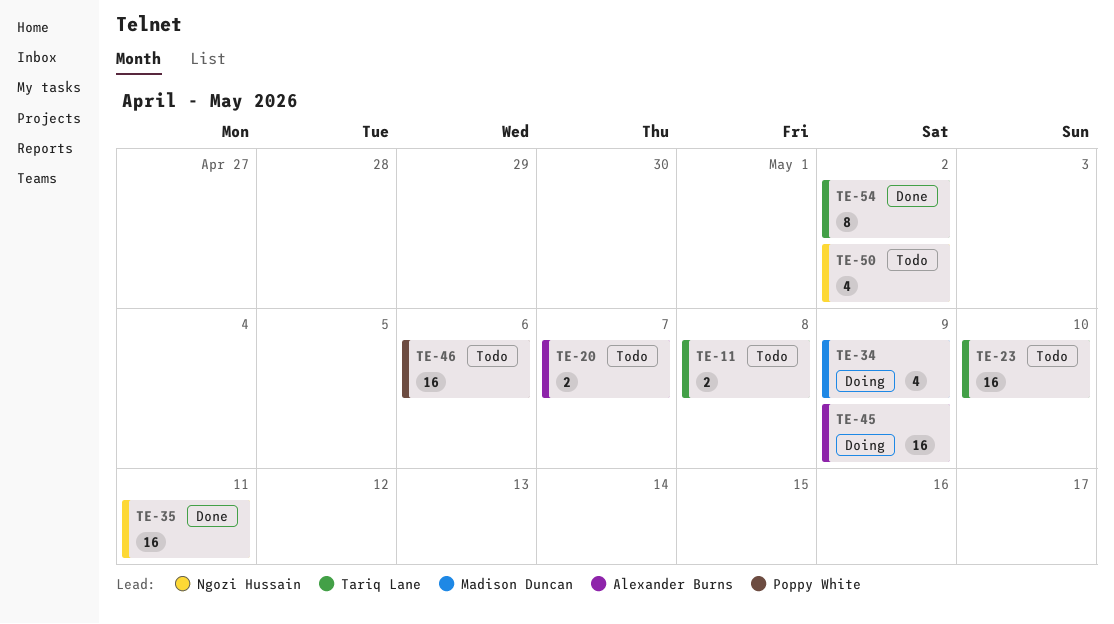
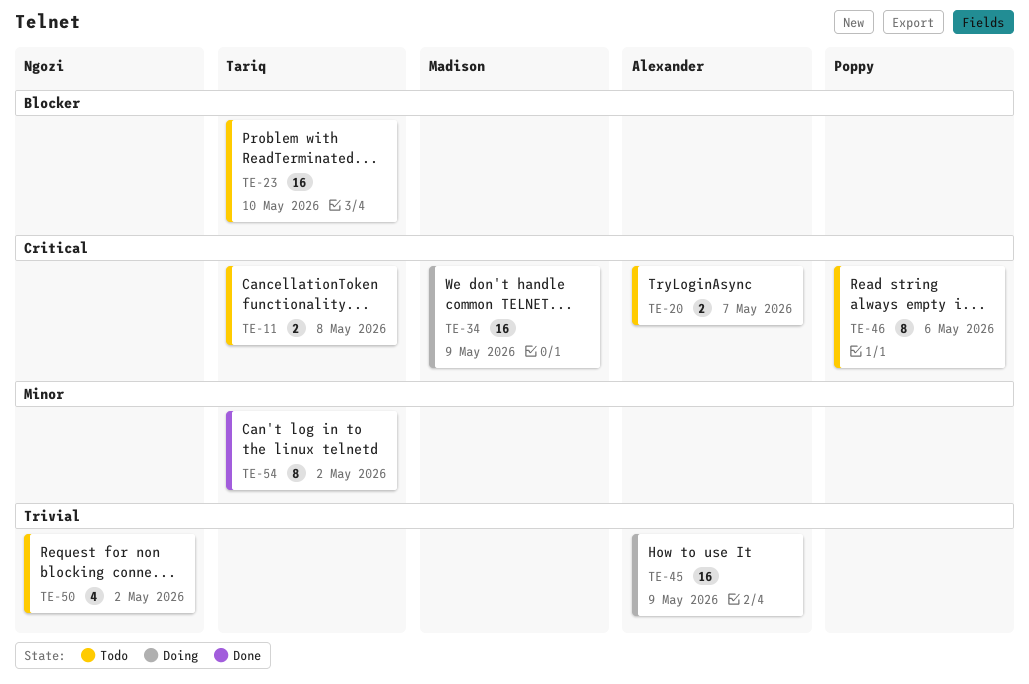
TE-34, estimate: 4 -> 16
TE-35: present -> none
TE-46, estimate: 16 -> 8

